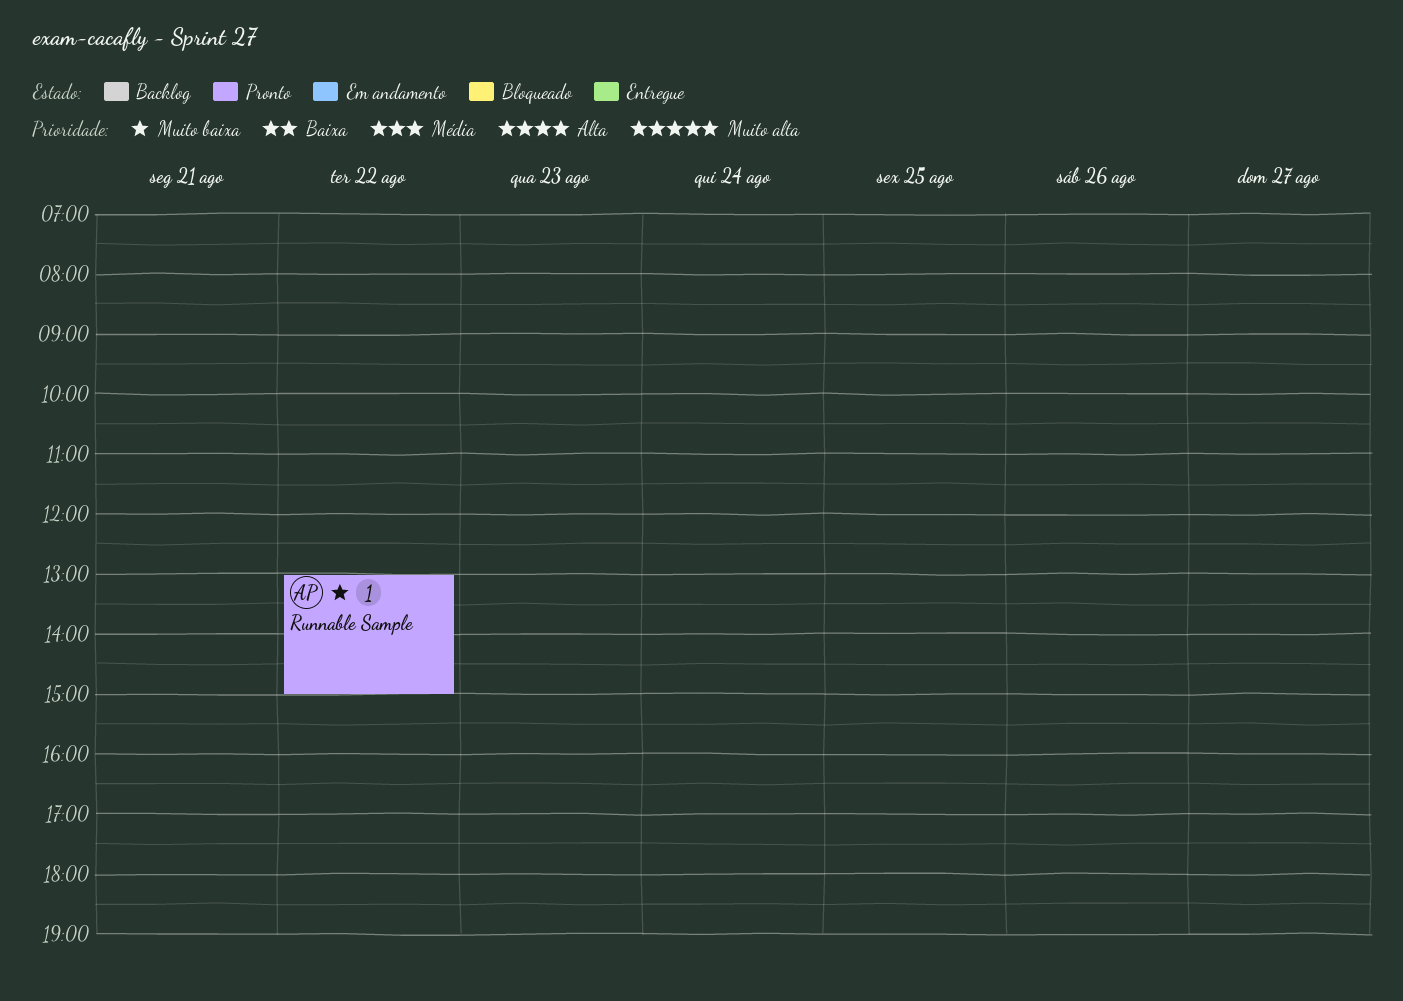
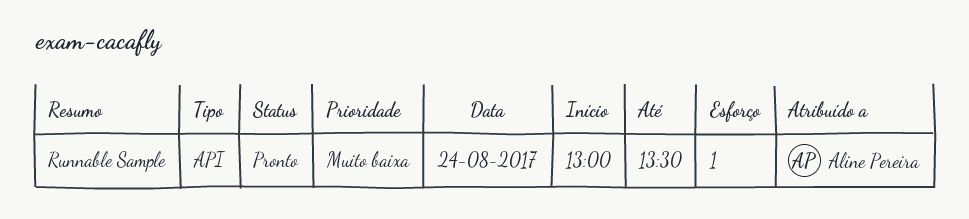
Runnable Sample, day: Aug 22 -> Aug 24
Runnable Sample, ends: 15:00 -> 13:30

